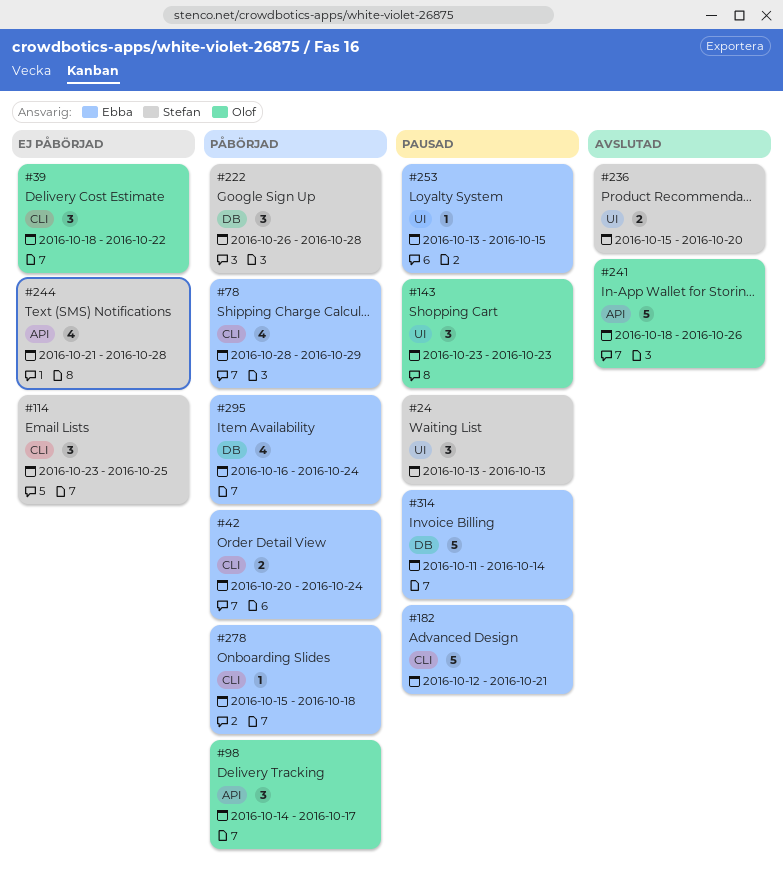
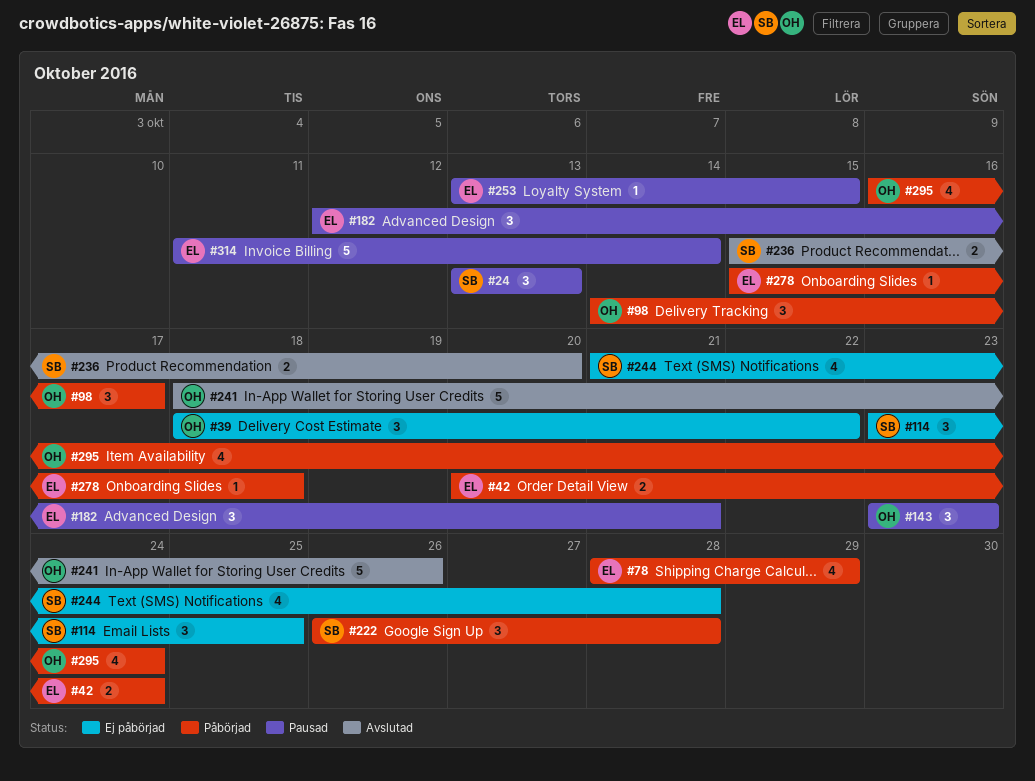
#182, estimate: 5 -> 3
#295, owner: Ebba -> Olof

